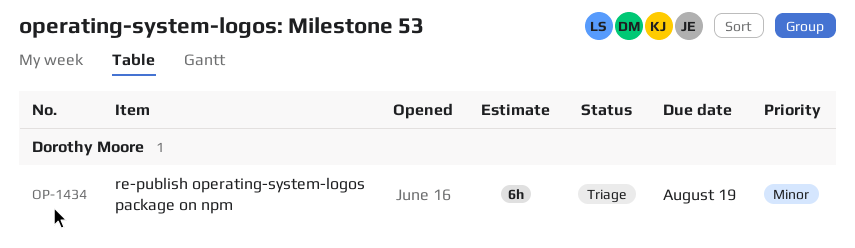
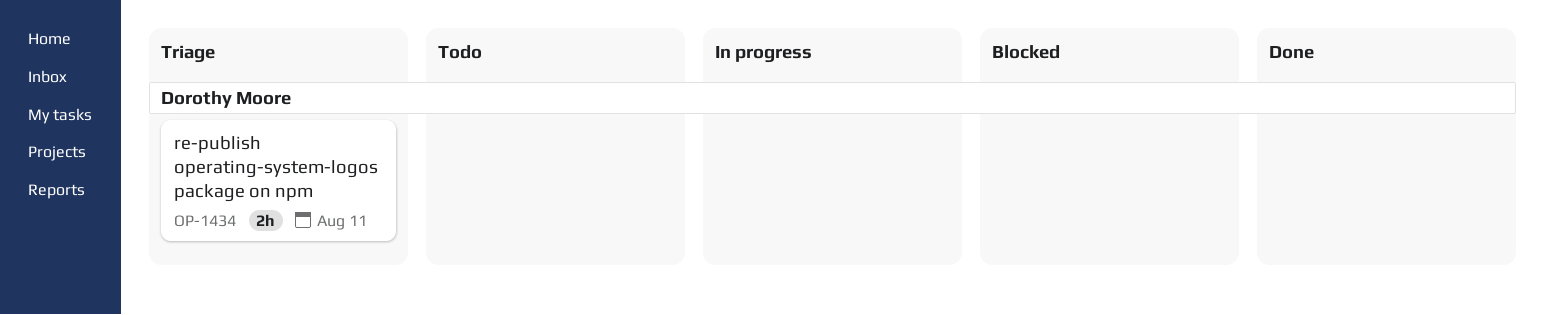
OP-1434, estimate: 6h -> 2h
OP-1434, due: Aug 19 -> Aug 11

